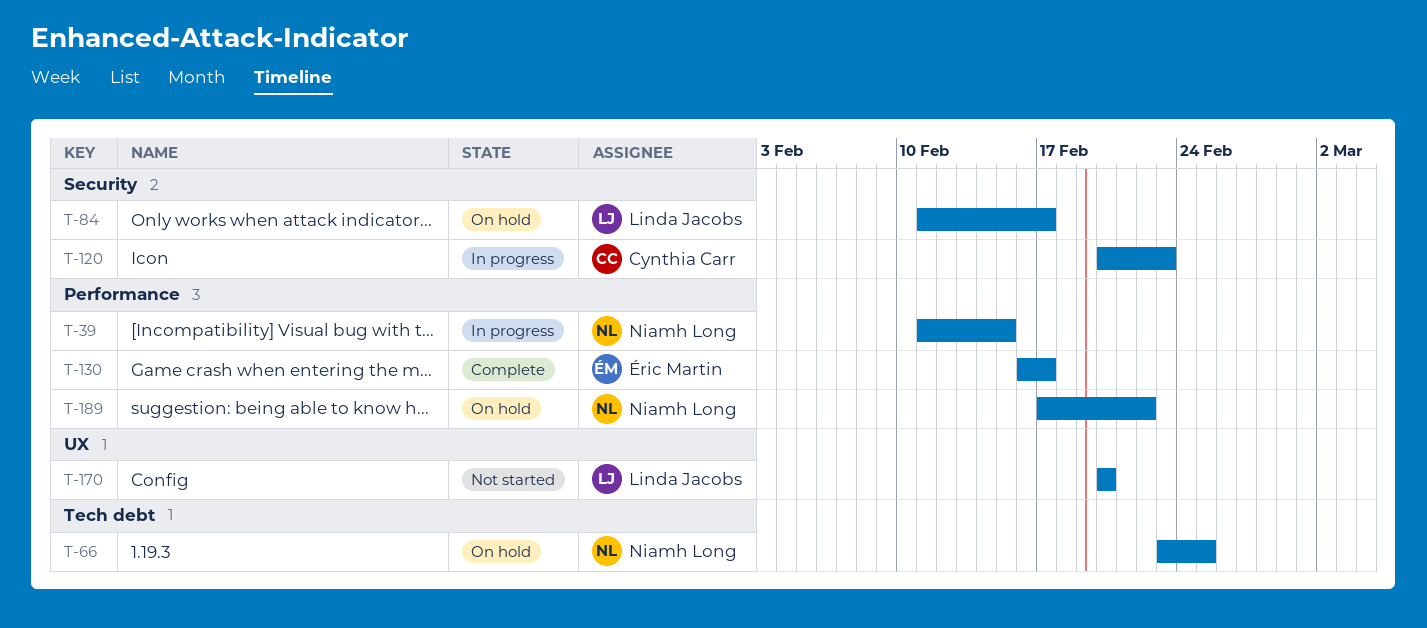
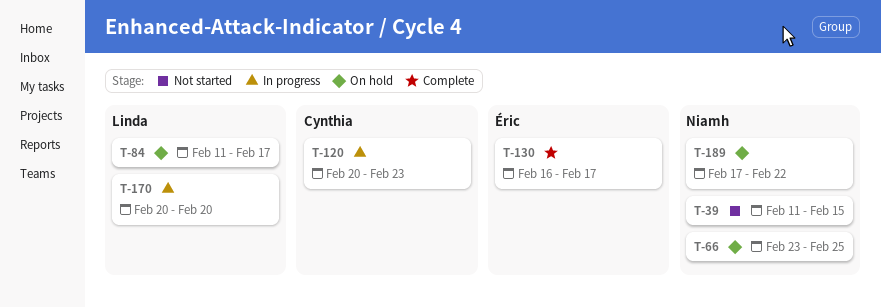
T-39, status: In progress -> Not started
T-170, status: Not started -> In progress

